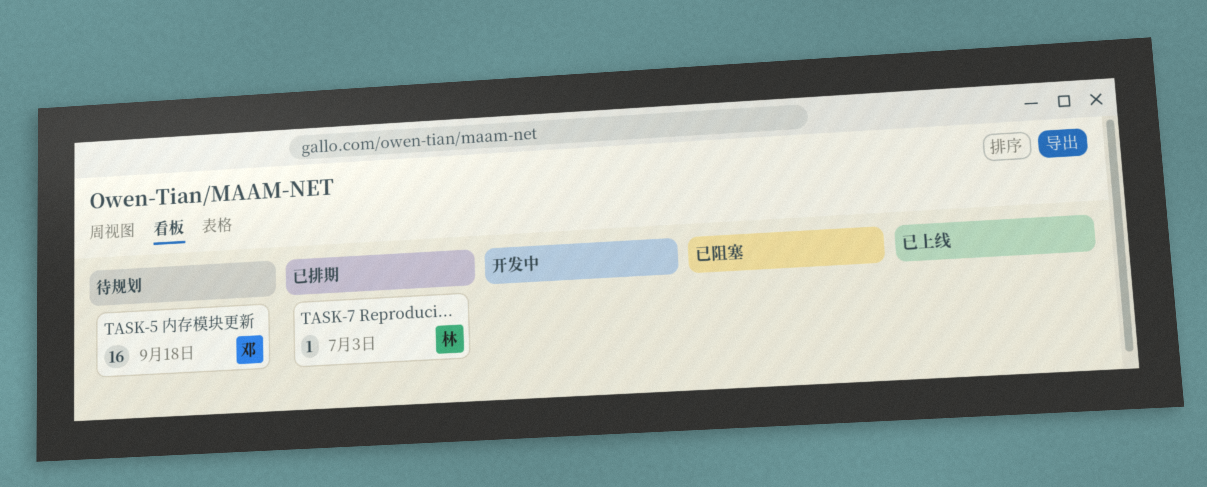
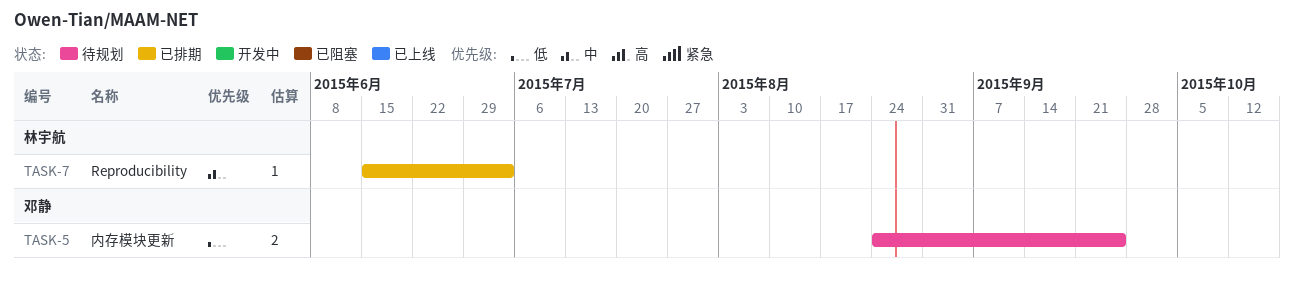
TASK-5, estimate: 16 -> 2
TASK-5, due: Sep 18 -> Sep 25

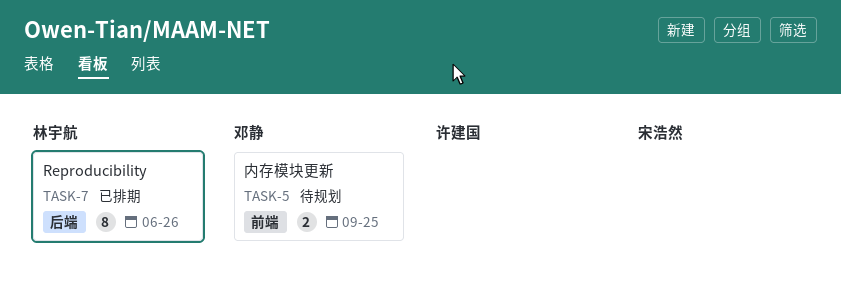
TASK-7, estimate: 1 -> 8
TASK-7, due: Jul 3 -> Jun 26

